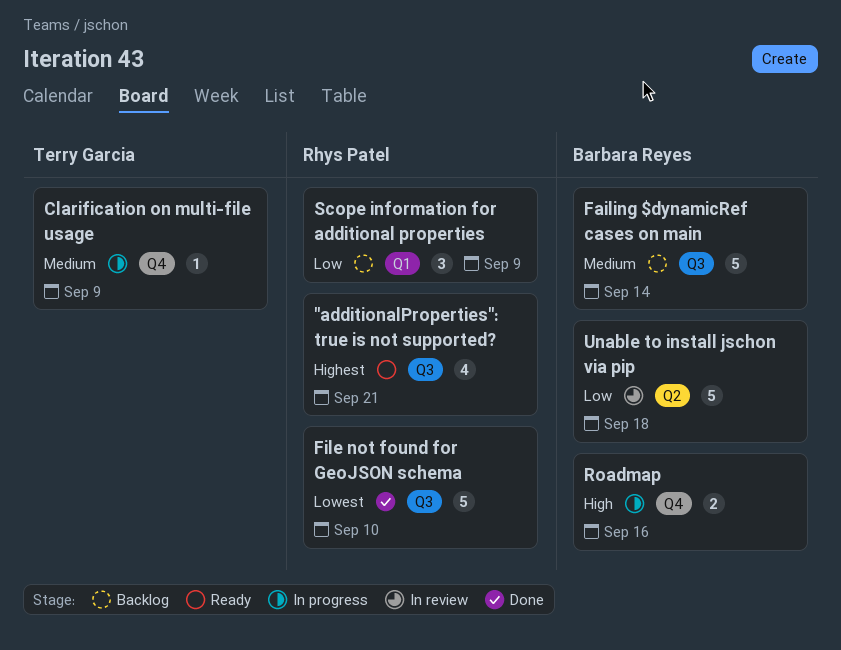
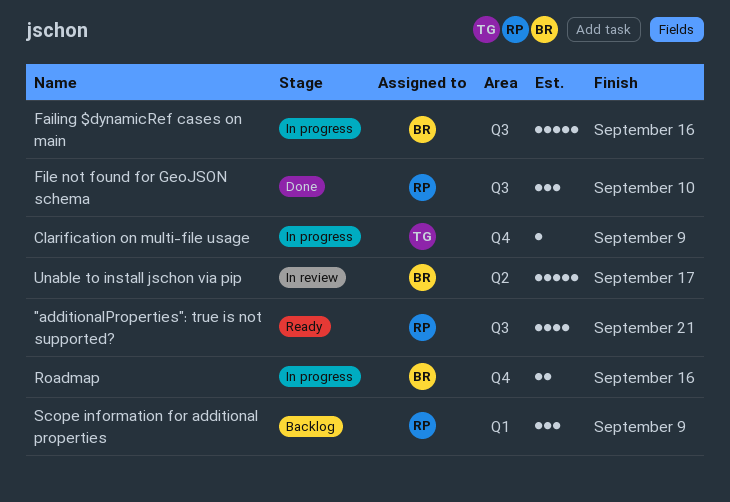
Failing $dynamicRef cases on main, status: Backlog -> In progress
Failing $dynamicRef cases on main, due: Sep 14 -> Sep 16
File not found for GeoJSON schema, estimate: 5 -> 3
Unable to install jschon via pip, due: Sep 18 -> Sep 17

